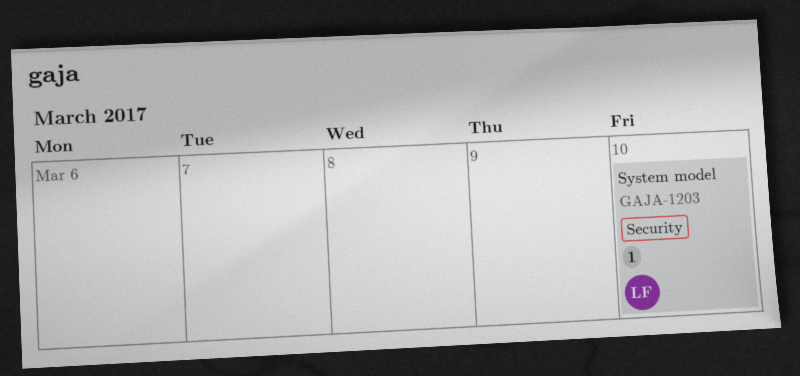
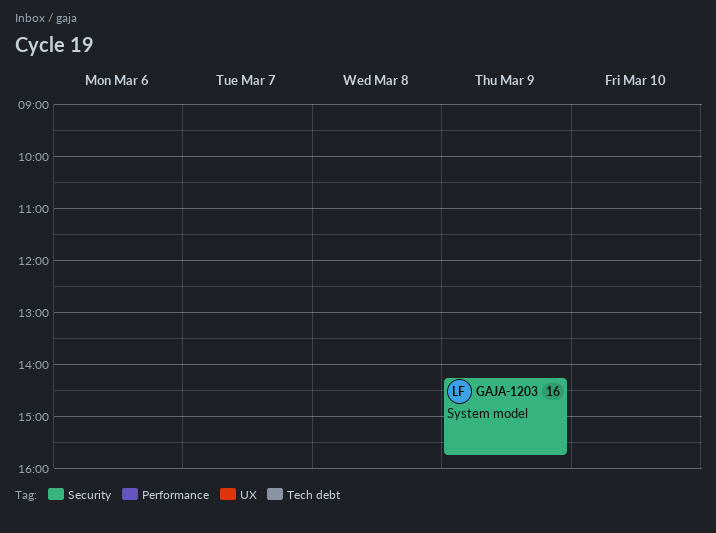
GAJA-1203, estimate: 1 -> 16
GAJA-1203, day: Mar 10 -> Mar 9

